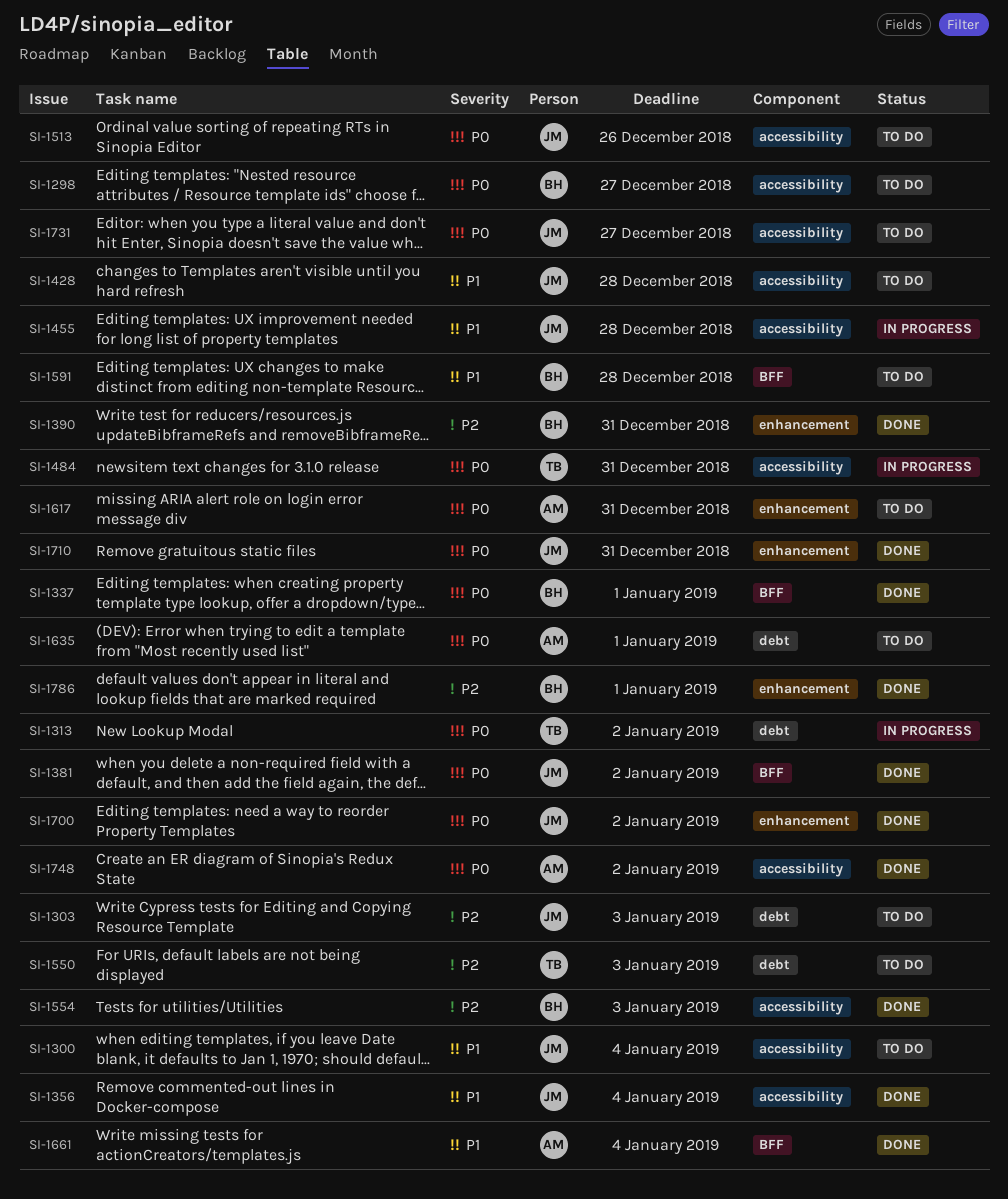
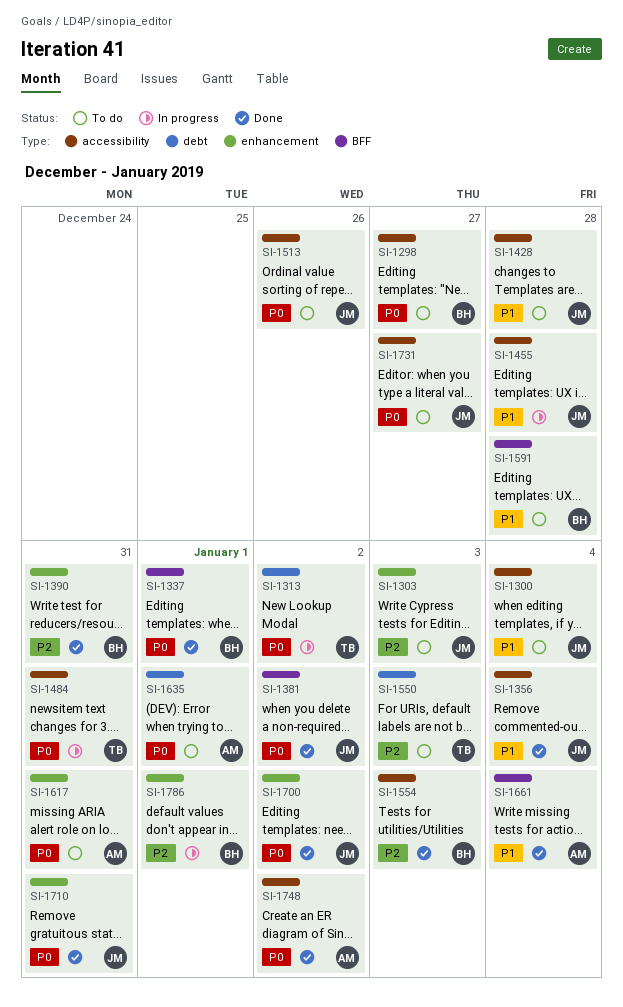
SI-1303, label: debt -> enhancement
SI-1786, status: Done -> In progress

